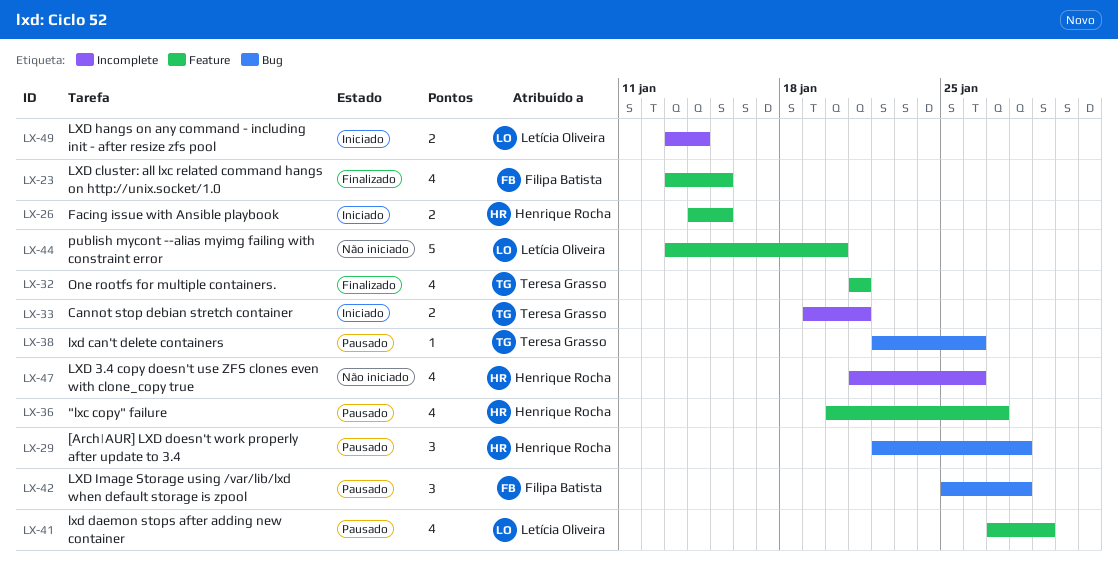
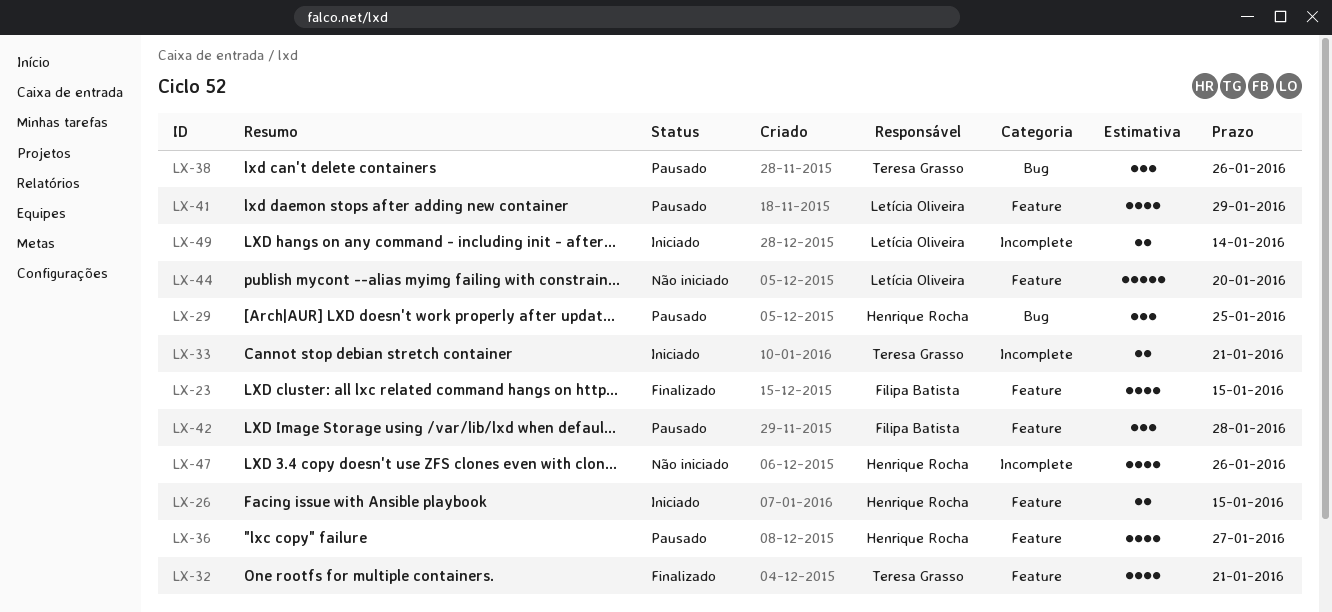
LX-29, due: Jan 28 -> Jan 25
LX-38, estimate: 1 -> 3
LX-42, label: Bug -> Feature

